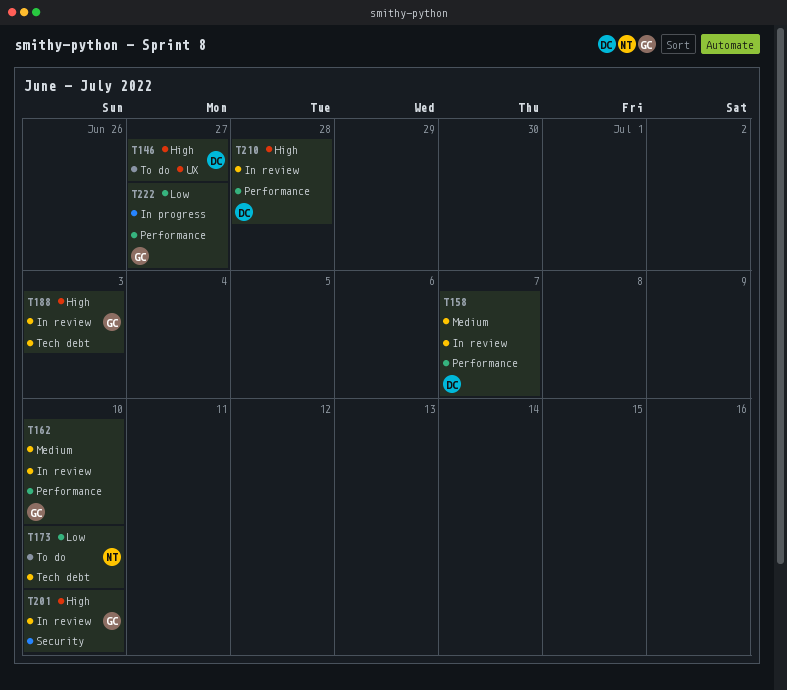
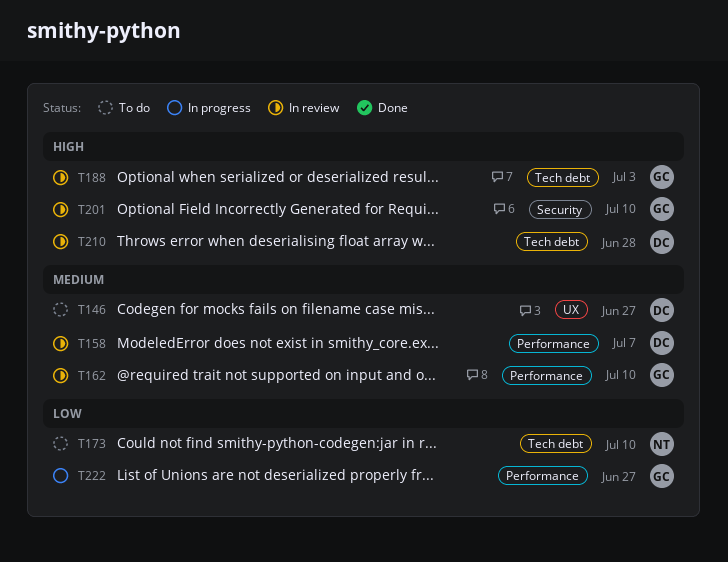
T146, priority: High -> Medium
T210, label: Performance -> Tech debt

